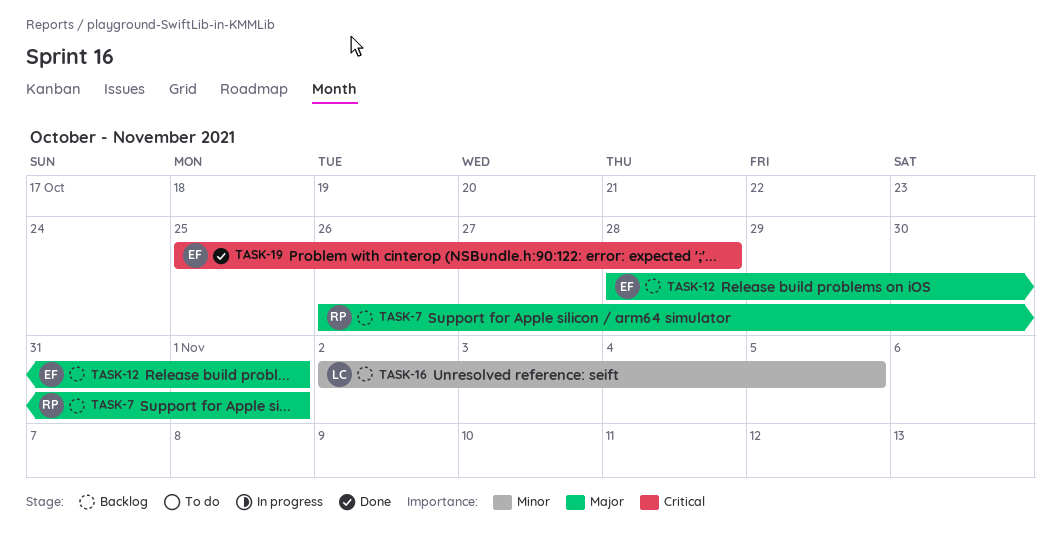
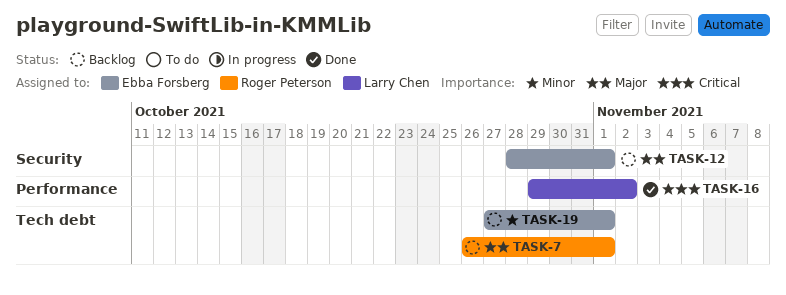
TASK-16, status: Backlog -> Done
TASK-16, priority: Minor -> Critical
TASK-16, start: Nov 2 -> Oct 29
TASK-16, due: Nov 5 -> Nov 2
TASK-19, status: Done -> Backlog
TASK-19, priority: Critical -> Minor
TASK-19, start: Oct 25 -> Oct 27
TASK-19, due: Oct 28 -> Nov 1

